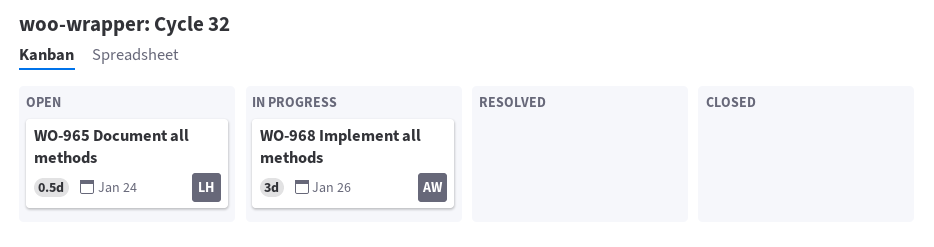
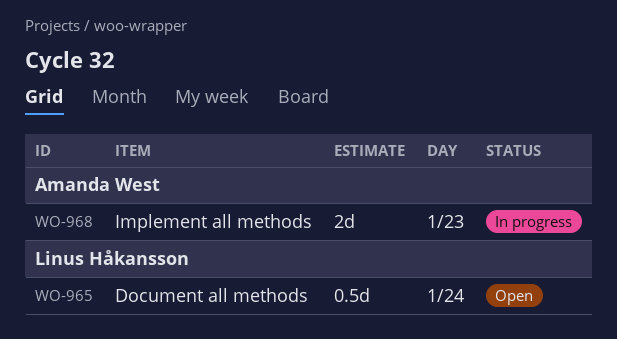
WO-968, estimate: 3d -> 2d
WO-968, day: Jan 26 -> Jan 23

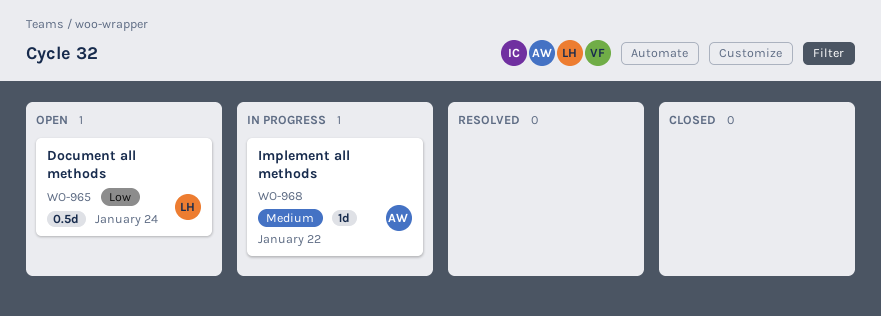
WO-968, estimate: 2d -> 1d
WO-968, day: Jan 23 -> Jan 22

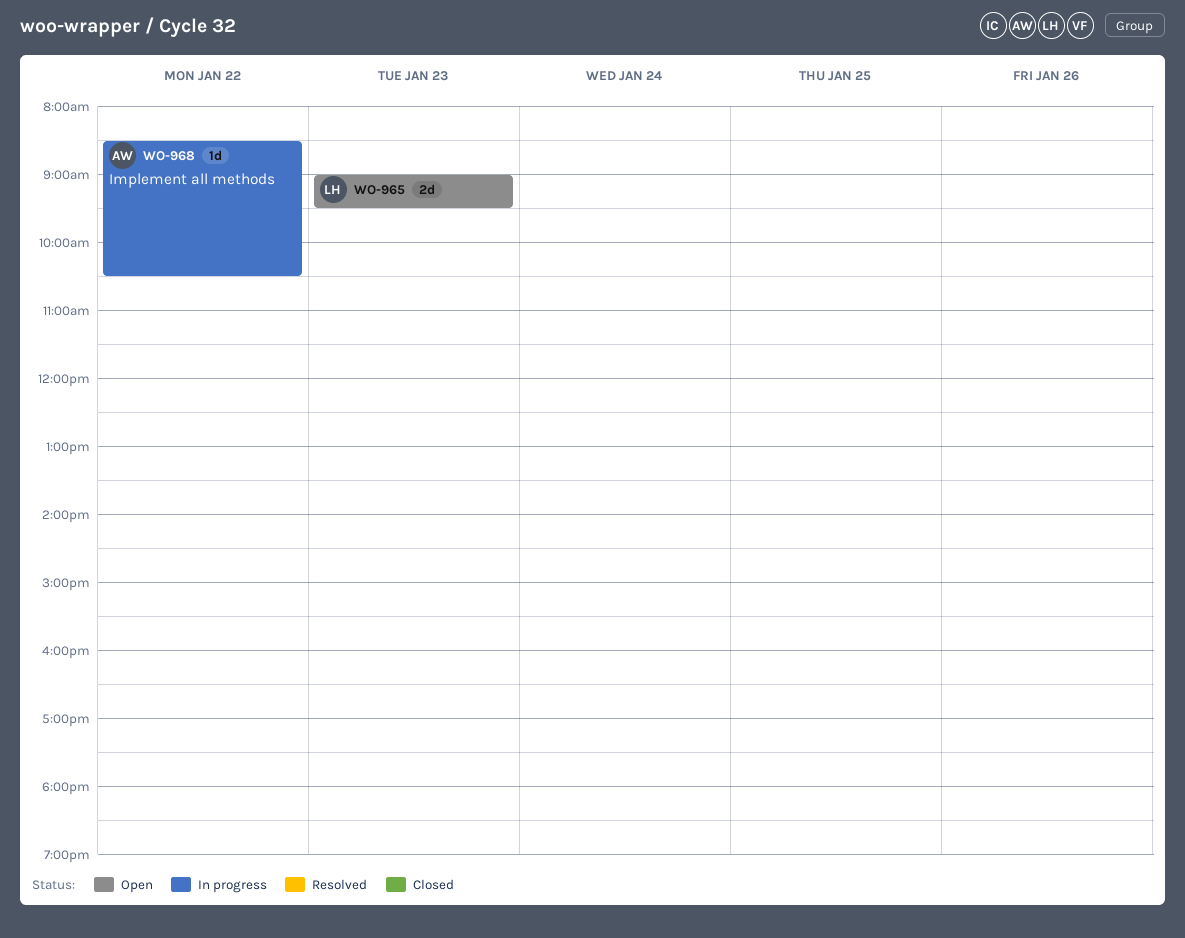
WO-965, estimate: 0.5d -> 2d
WO-965, day: Jan 24 -> Jan 23

